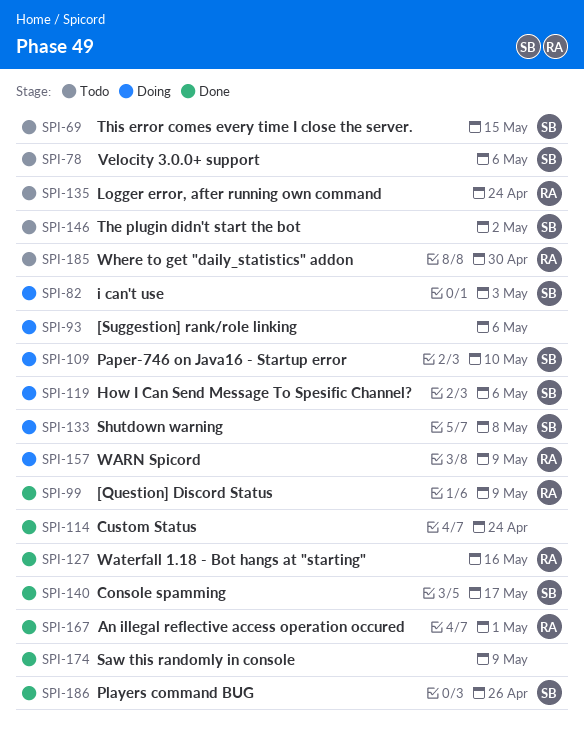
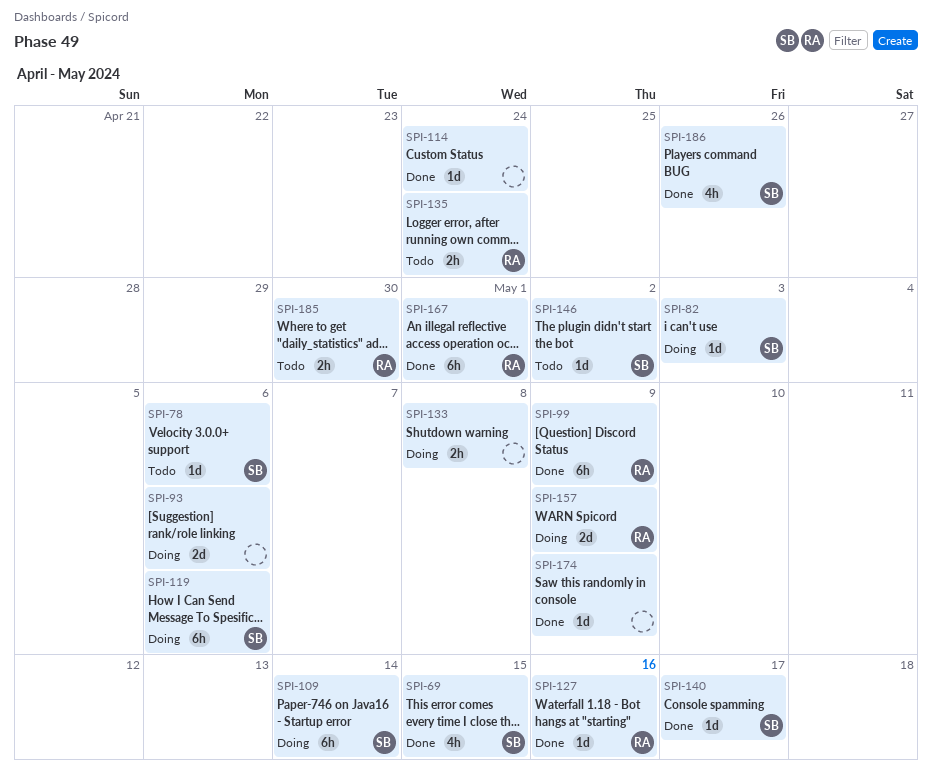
SPI-69, status: Todo -> Done
SPI-109, due: May 10 -> May 14
SPI-133, owner: SB -> none

